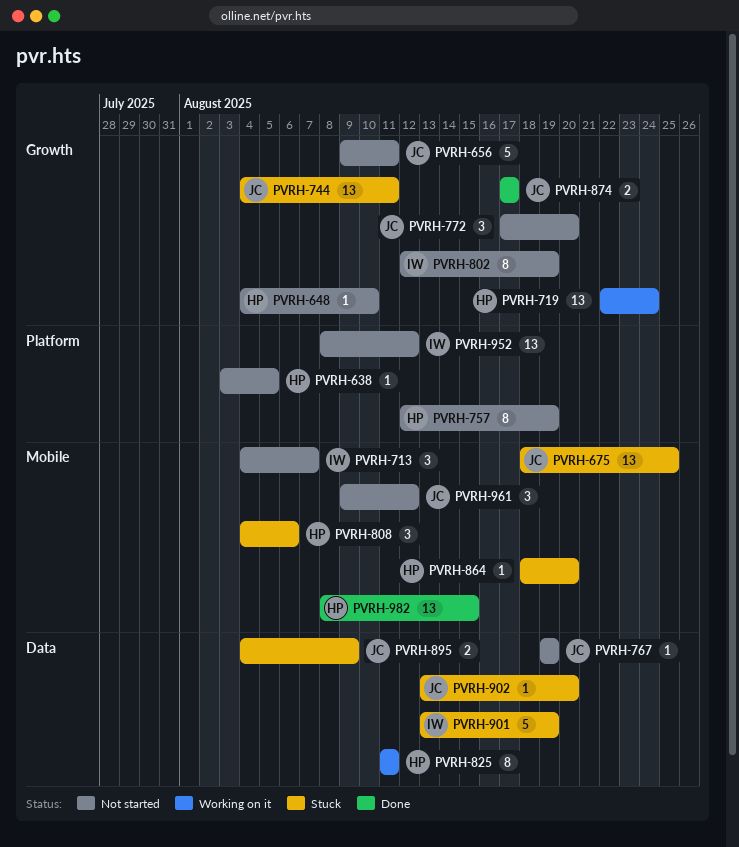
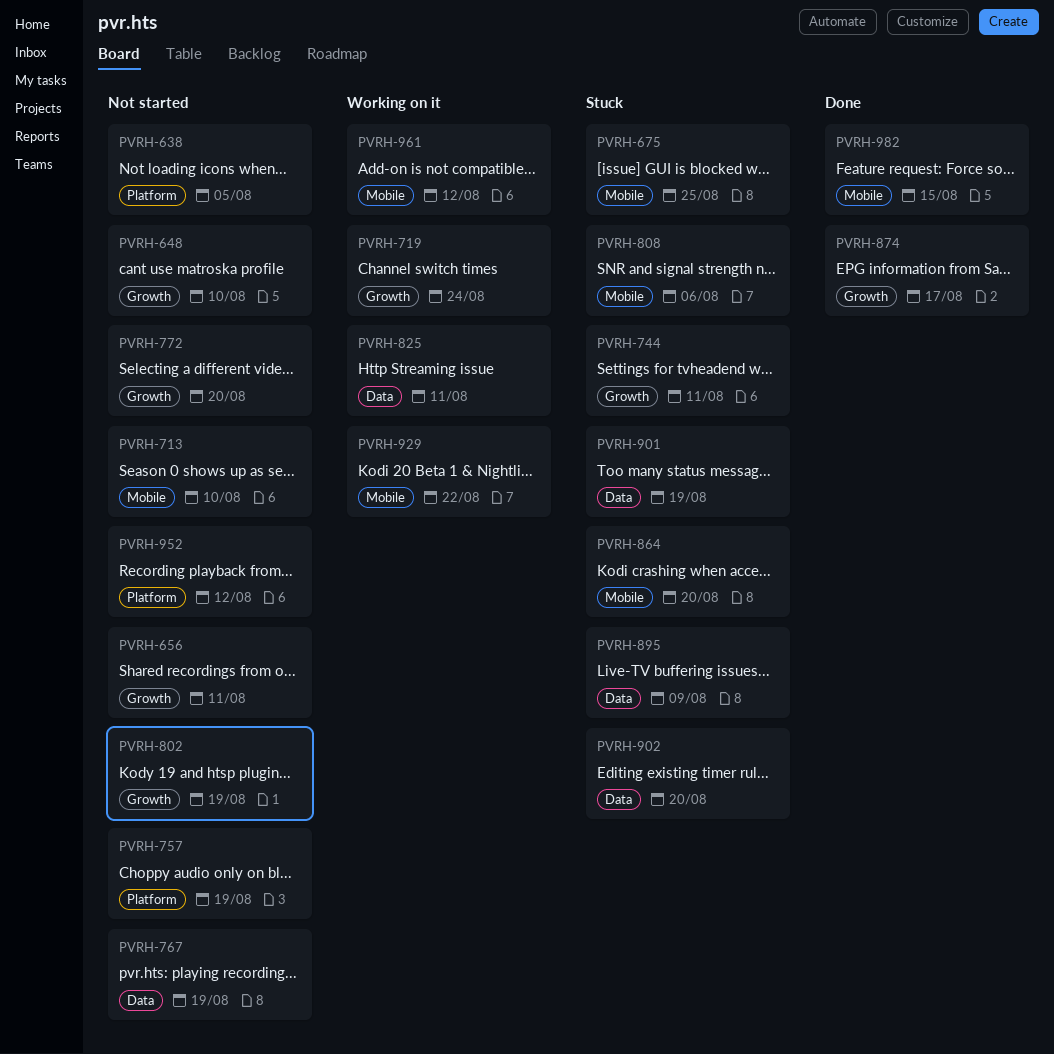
PVRH-713, due: Aug 7 -> Aug 10
PVRH-929: none -> present
PVRH-961, status: Not started -> Working on it

